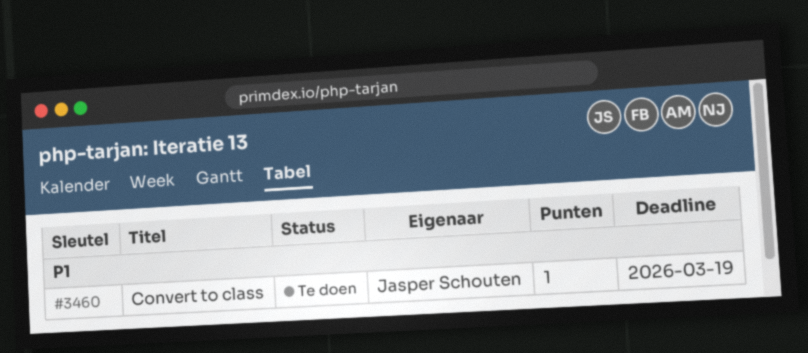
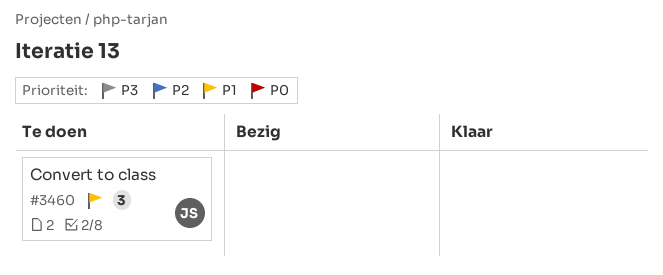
#3460, estimate: 1 -> 3

